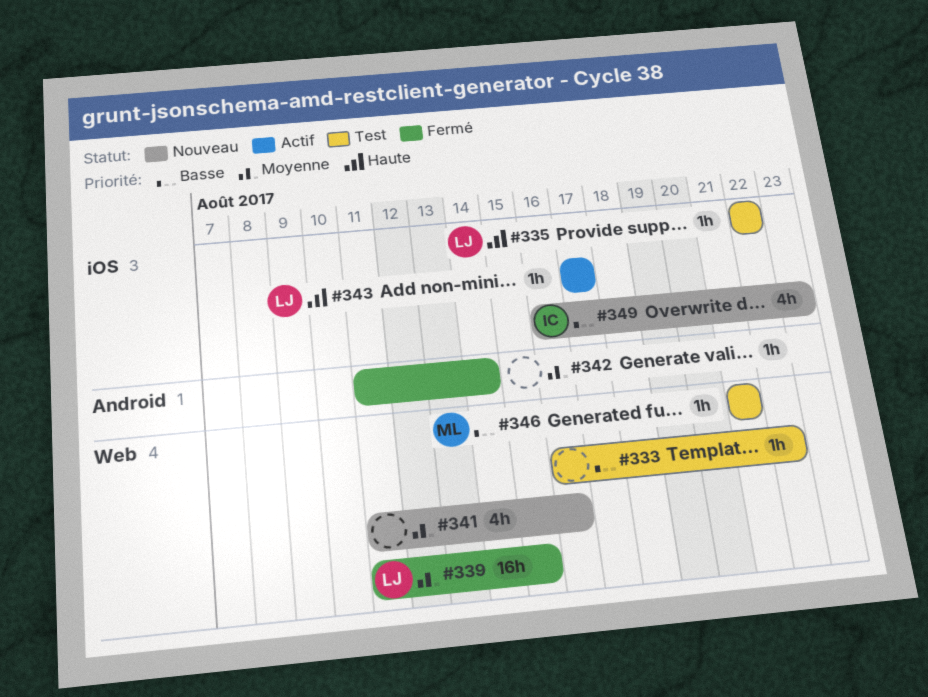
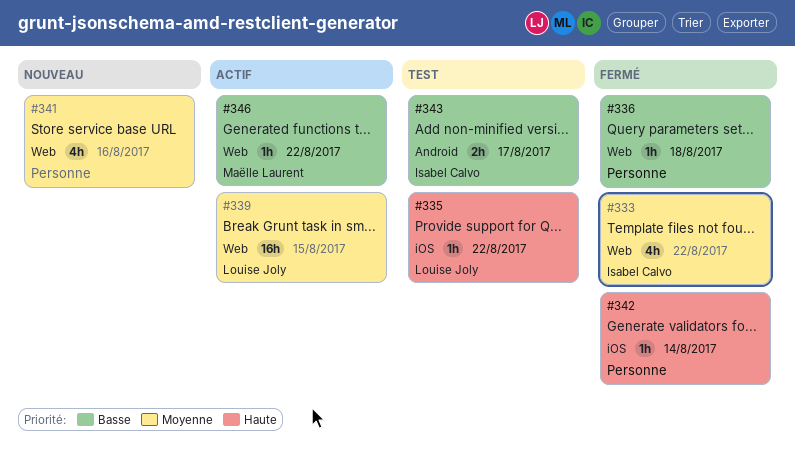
#333, status: Test -> Fermé
#333, owner: none -> Isabel Calvo
#333, priority: Basse -> Moyenne
#333, estimate: 1h -> 4h
#336: none -> present
#339, status: Fermé -> Actif
#342, priority: Moyenne -> Haute
#342, label: Android -> iOS
#343, status: Actif -> Test
#343, owner: Louise Joly -> Isabel Calvo
#343, priority: Haute -> Basse
#343, label: iOS -> Android
#343, estimate: 1h -> 2h
#346, status: Test -> Actif
#346, due: Aug 21 -> Aug 22
#349: present -> none

